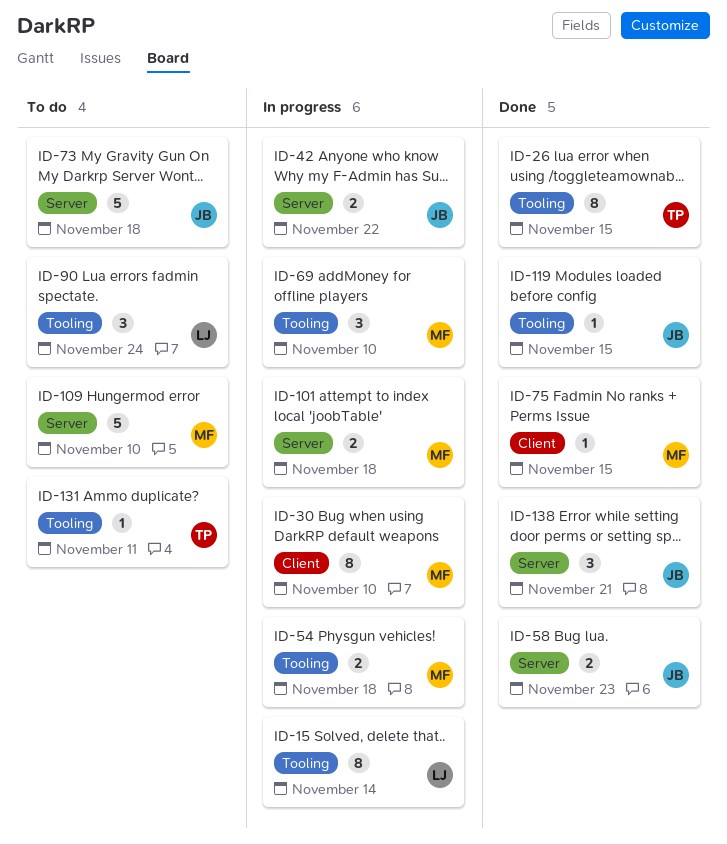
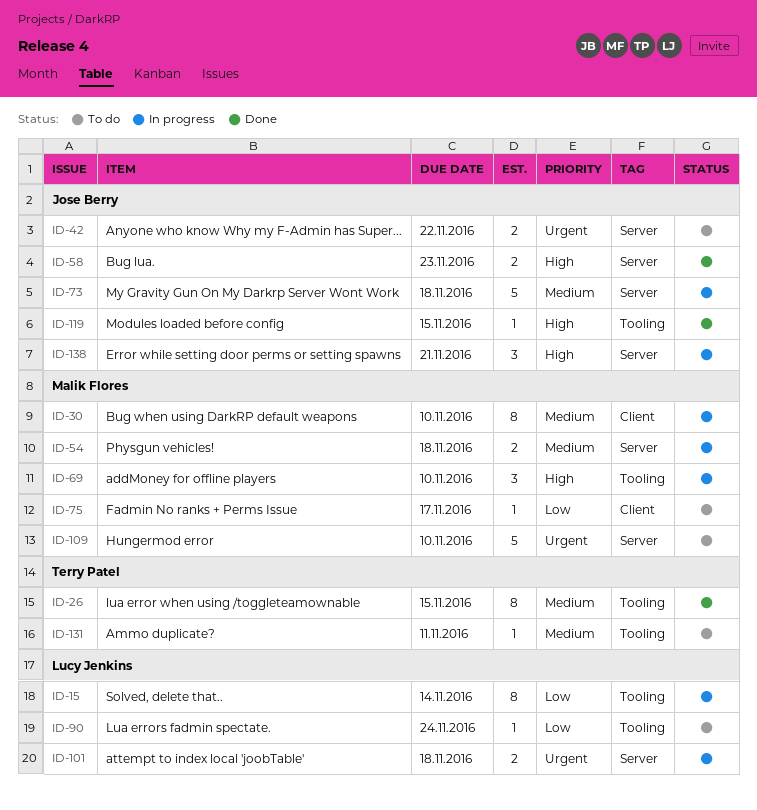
ID-42, status: In progress -> To do
ID-54, label: Tooling -> Server
ID-73, status: To do -> In progress
ID-75, status: Done -> To do
ID-75, due: Nov 15 -> Nov 17
ID-90, estimate: 3 -> 1
ID-101, owner: Malik Flores -> Lucy Jenkins
ID-138, status: Done -> In progress

